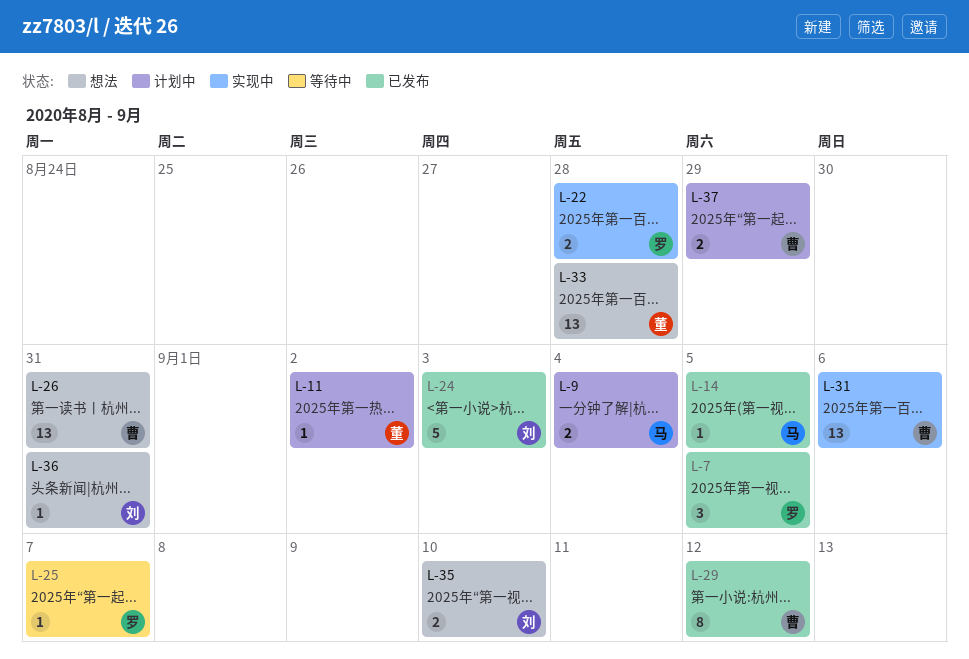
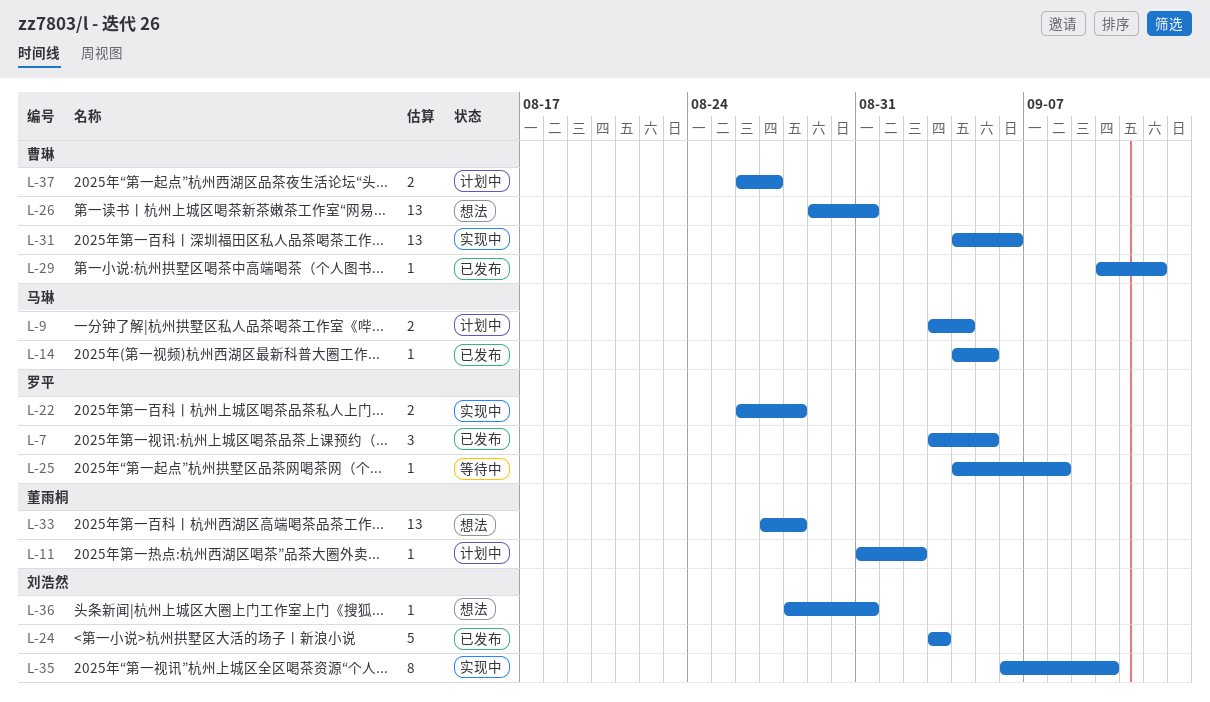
L-25, due: Sep 7 -> Sep 8
L-29, estimate: 8 -> 1
L-35, status: 想法 -> 实现中
L-35, estimate: 2 -> 8
L-37, due: Aug 29 -> Aug 27

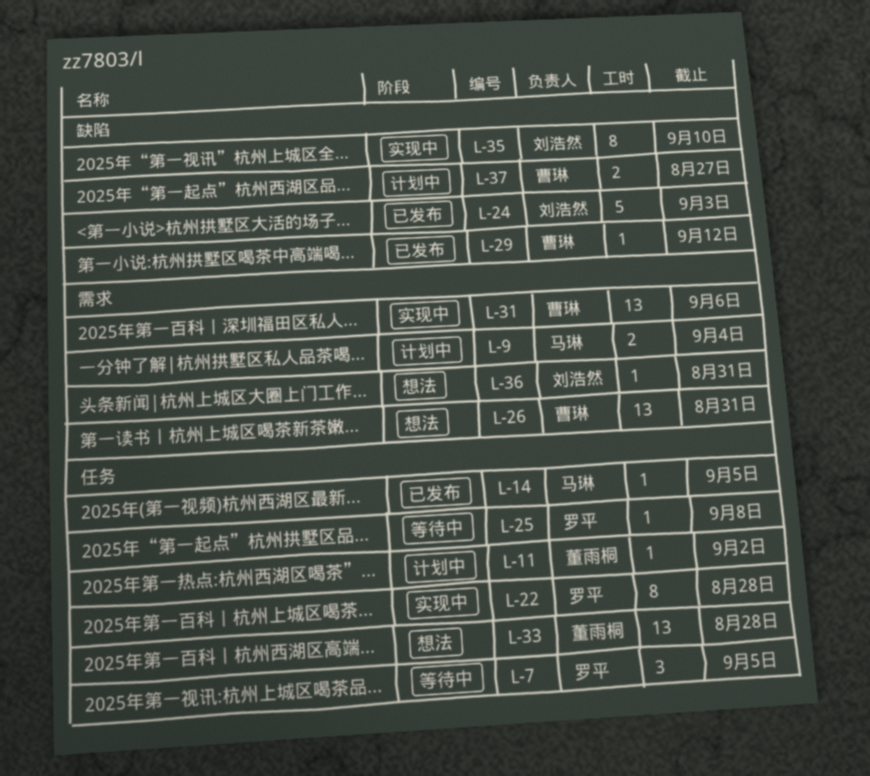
L-7, status: 已发布 -> 等待中
L-22, estimate: 2 -> 8

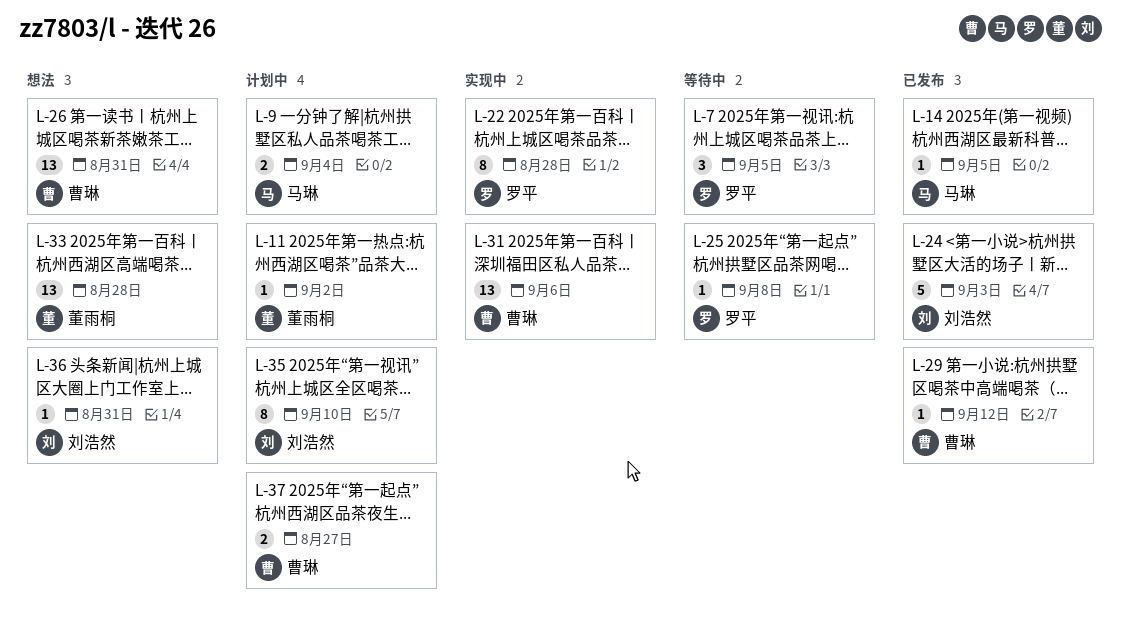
L-35, status: 实现中 -> 计划中

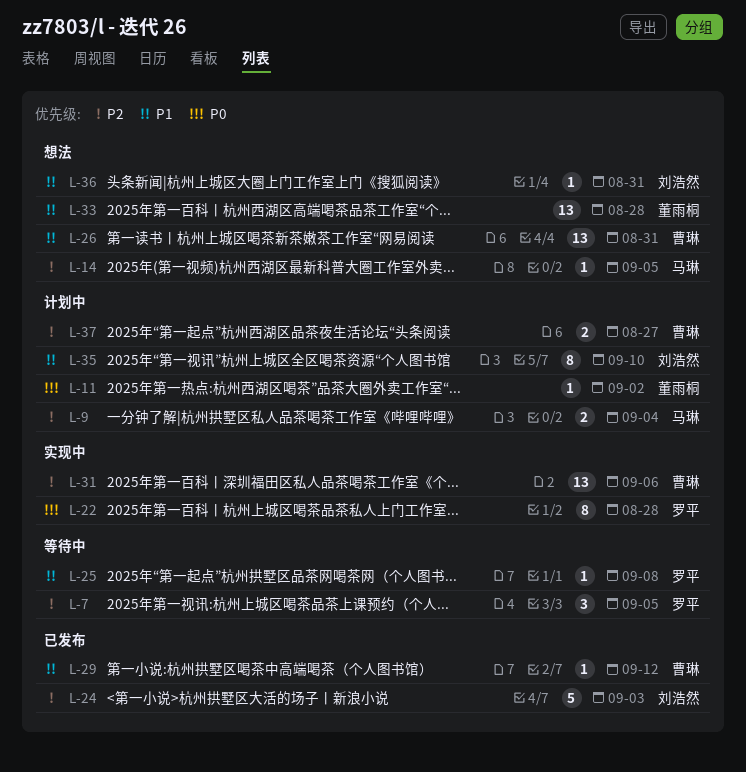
L-14, status: 已发布 -> 想法

